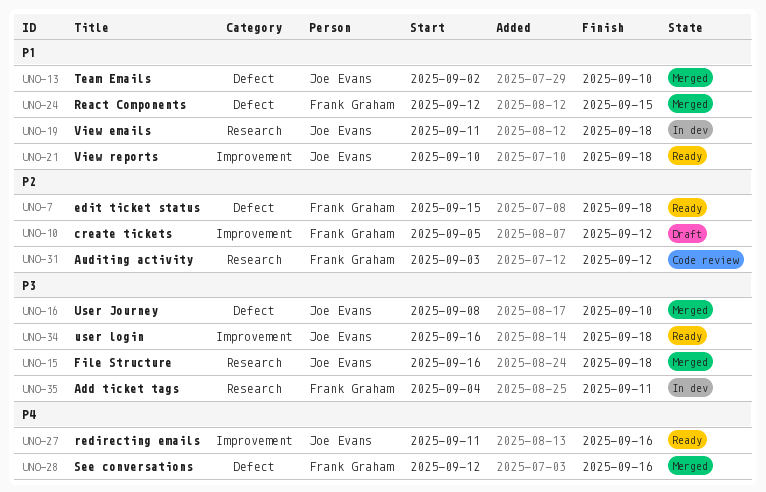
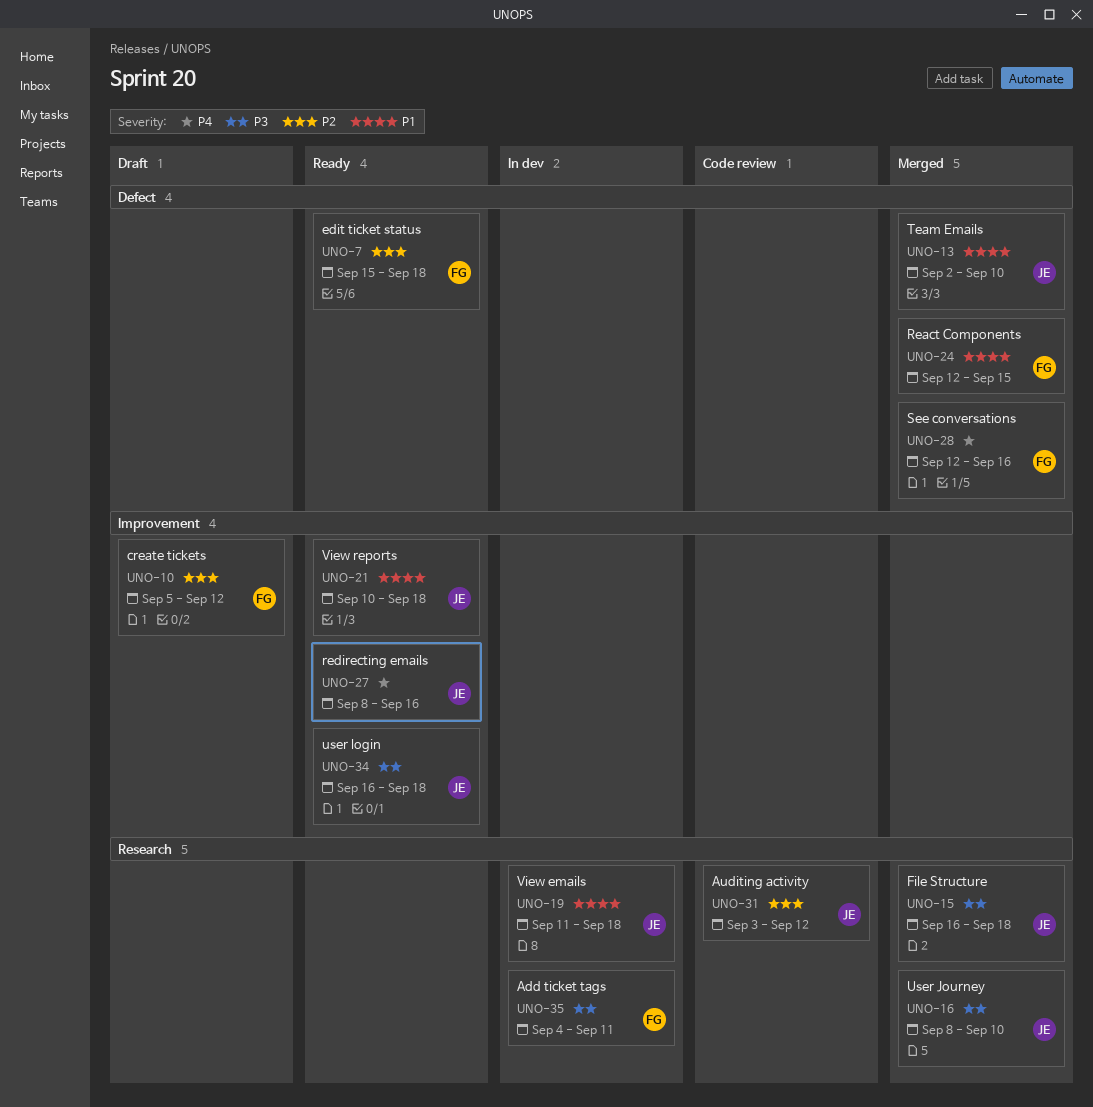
UNO-16, label: Defect -> Research
UNO-27, start: Sep 11 -> Sep 8
UNO-31, owner: Frank Graham -> Joe Evans

